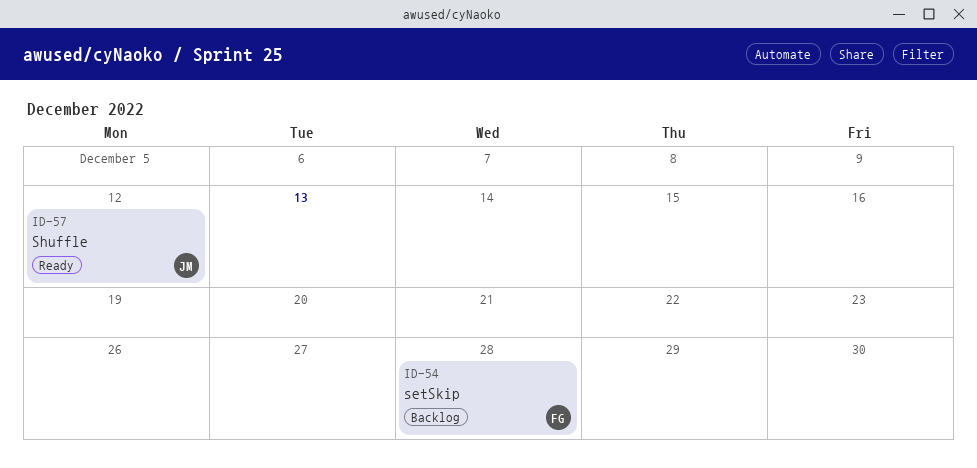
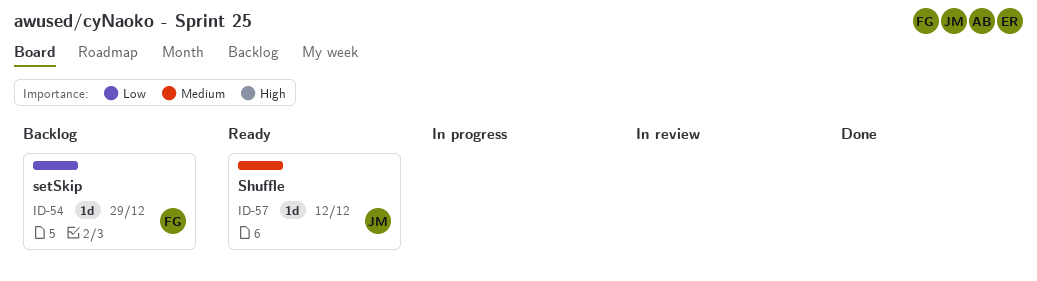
ID-54, due: Dec 28 -> Dec 29

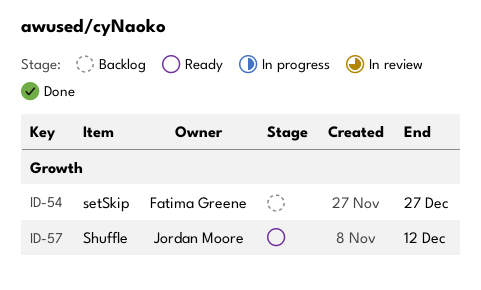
ID-54, due: Dec 29 -> Dec 27

